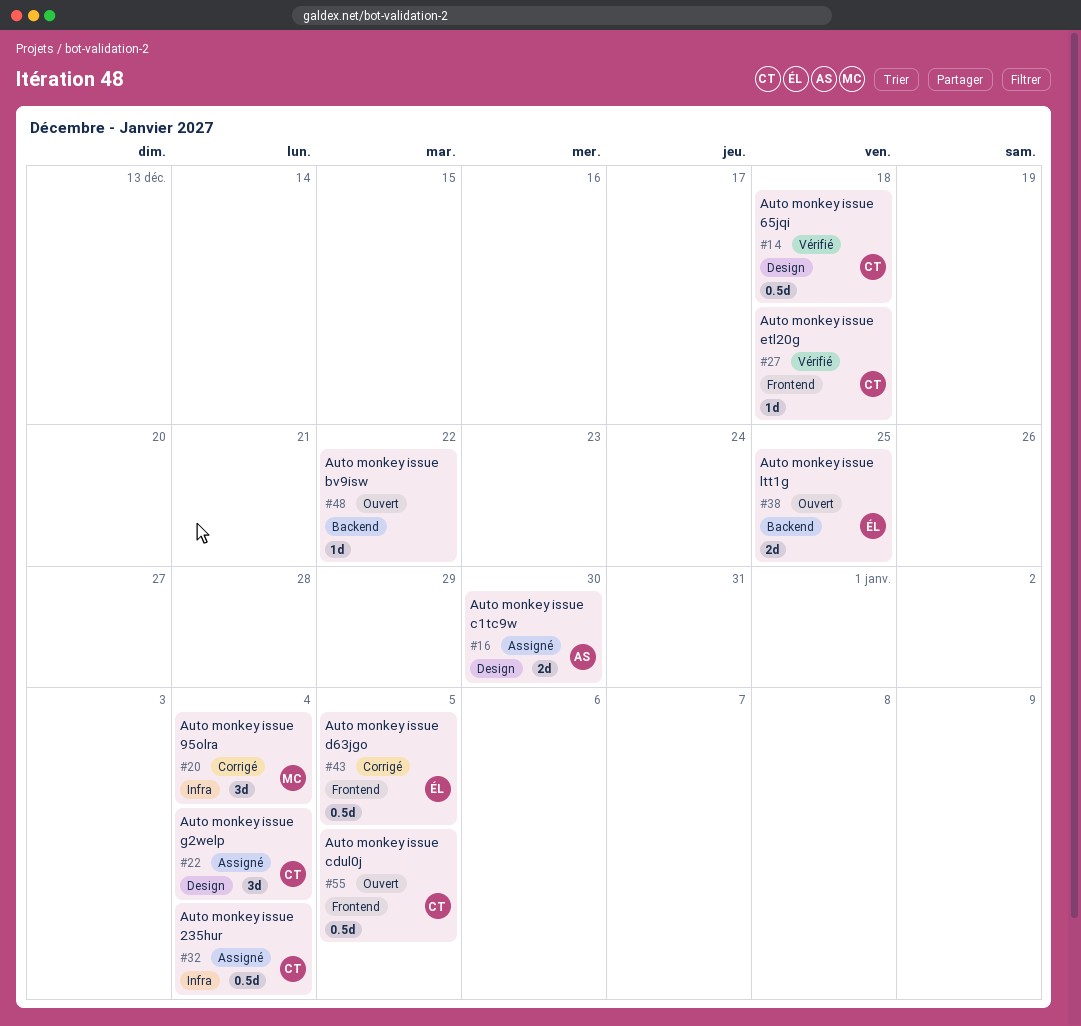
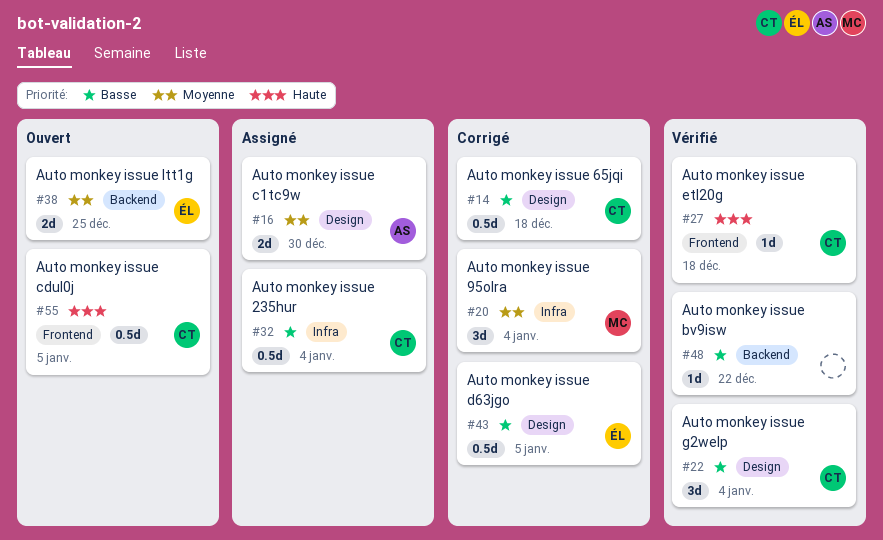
#14, status: Vérifié -> Corrigé
#22, status: Assigné -> Vérifié
#43, label: Frontend -> Design
#48, status: Ouvert -> Vérifié

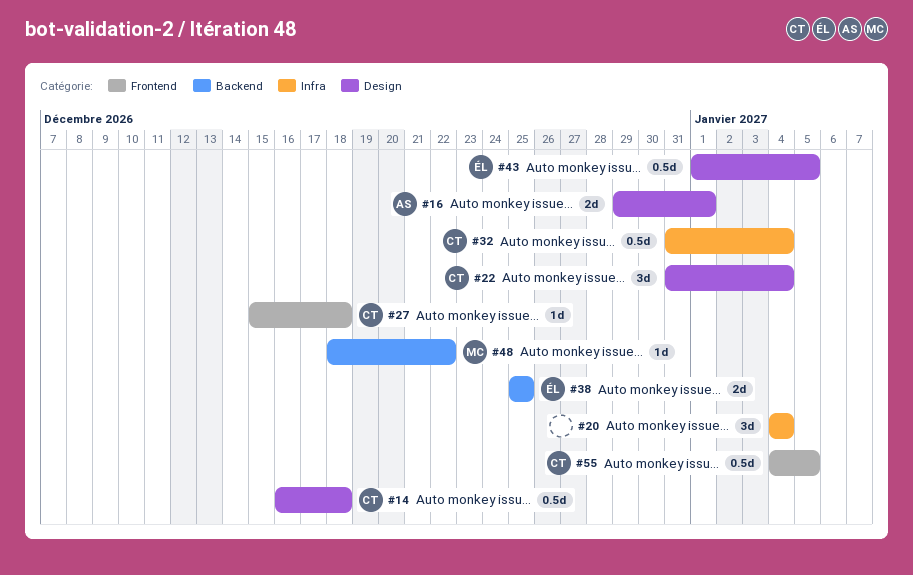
#16, due: Dec 30 -> Jan 1
#20, owner: MC -> none
#48, owner: none -> MC

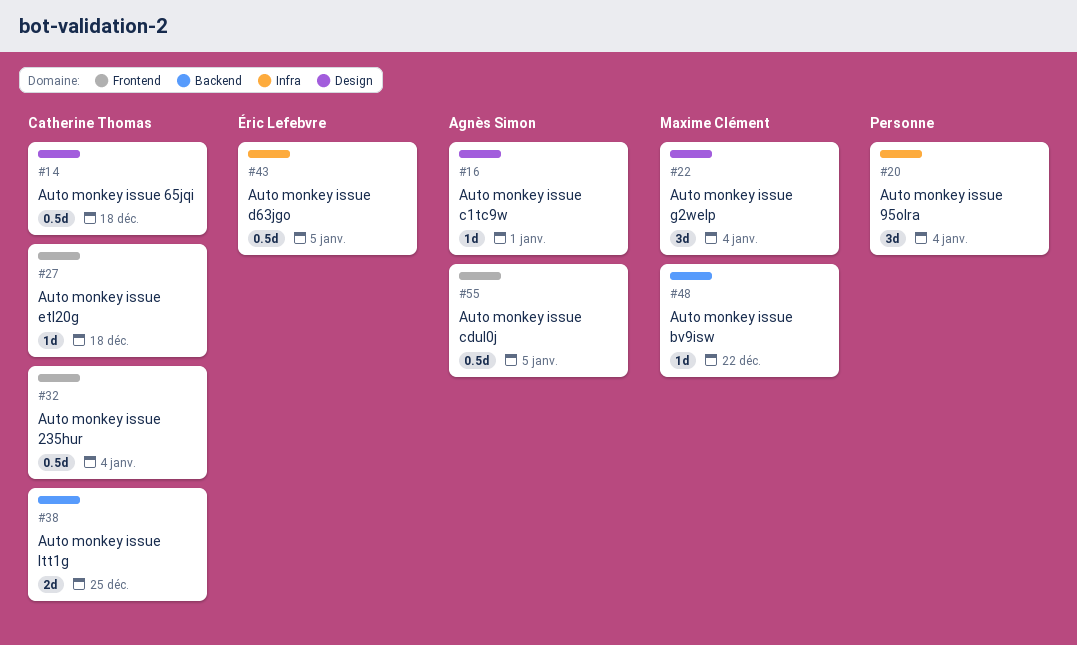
#16, estimate: 2d -> 1d
#22, owner: Catherine Thomas -> Maxime Clément
#32, label: Infra -> Frontend
#38, owner: Éric Lefebvre -> Catherine Thomas
#43, label: Design -> Infra
#55, owner: Catherine Thomas -> Agnès Simon

